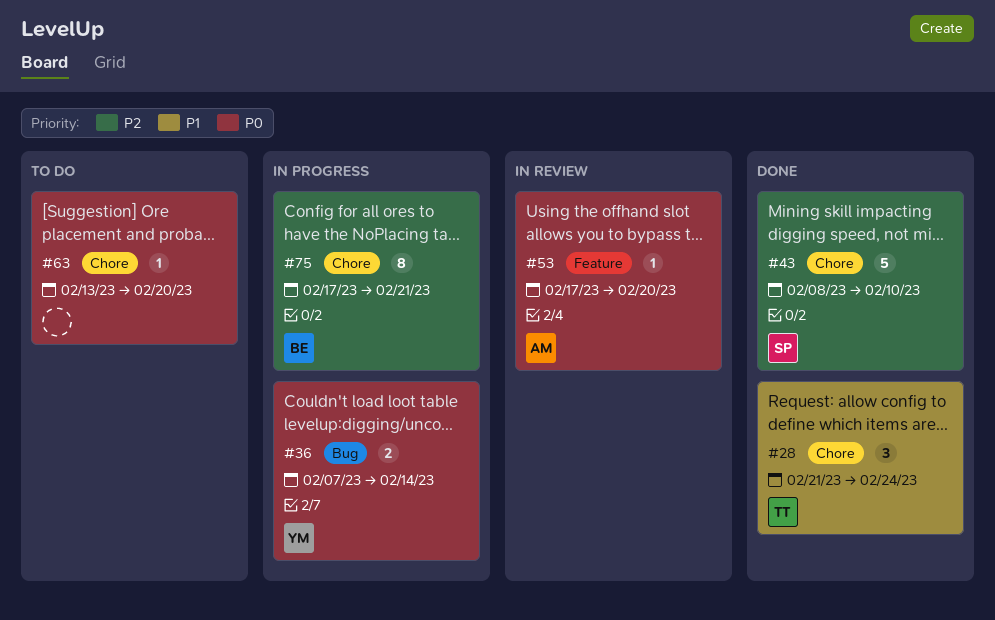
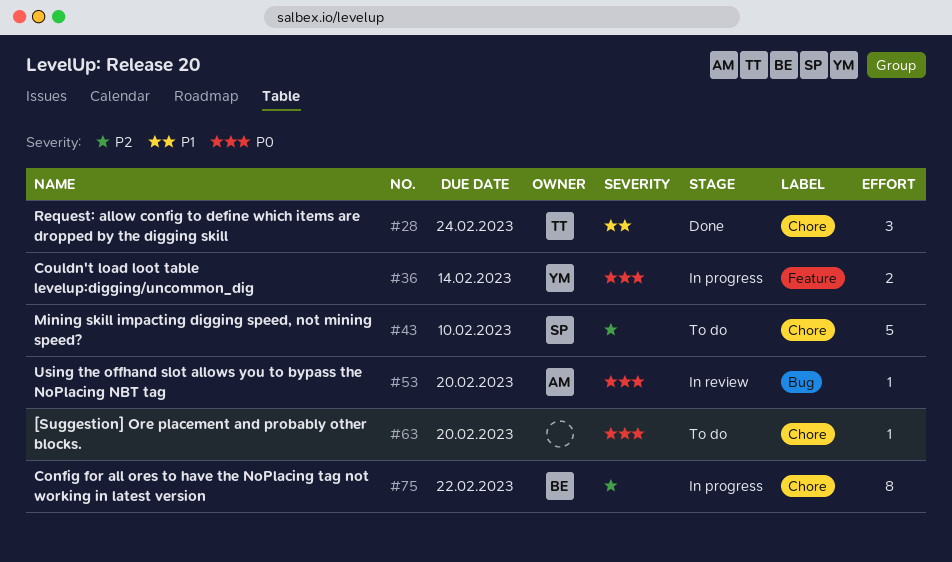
#36, label: Bug -> Feature
#43, status: Done -> To do
#53, label: Feature -> Bug
#75, due: Feb 21 -> Feb 22

